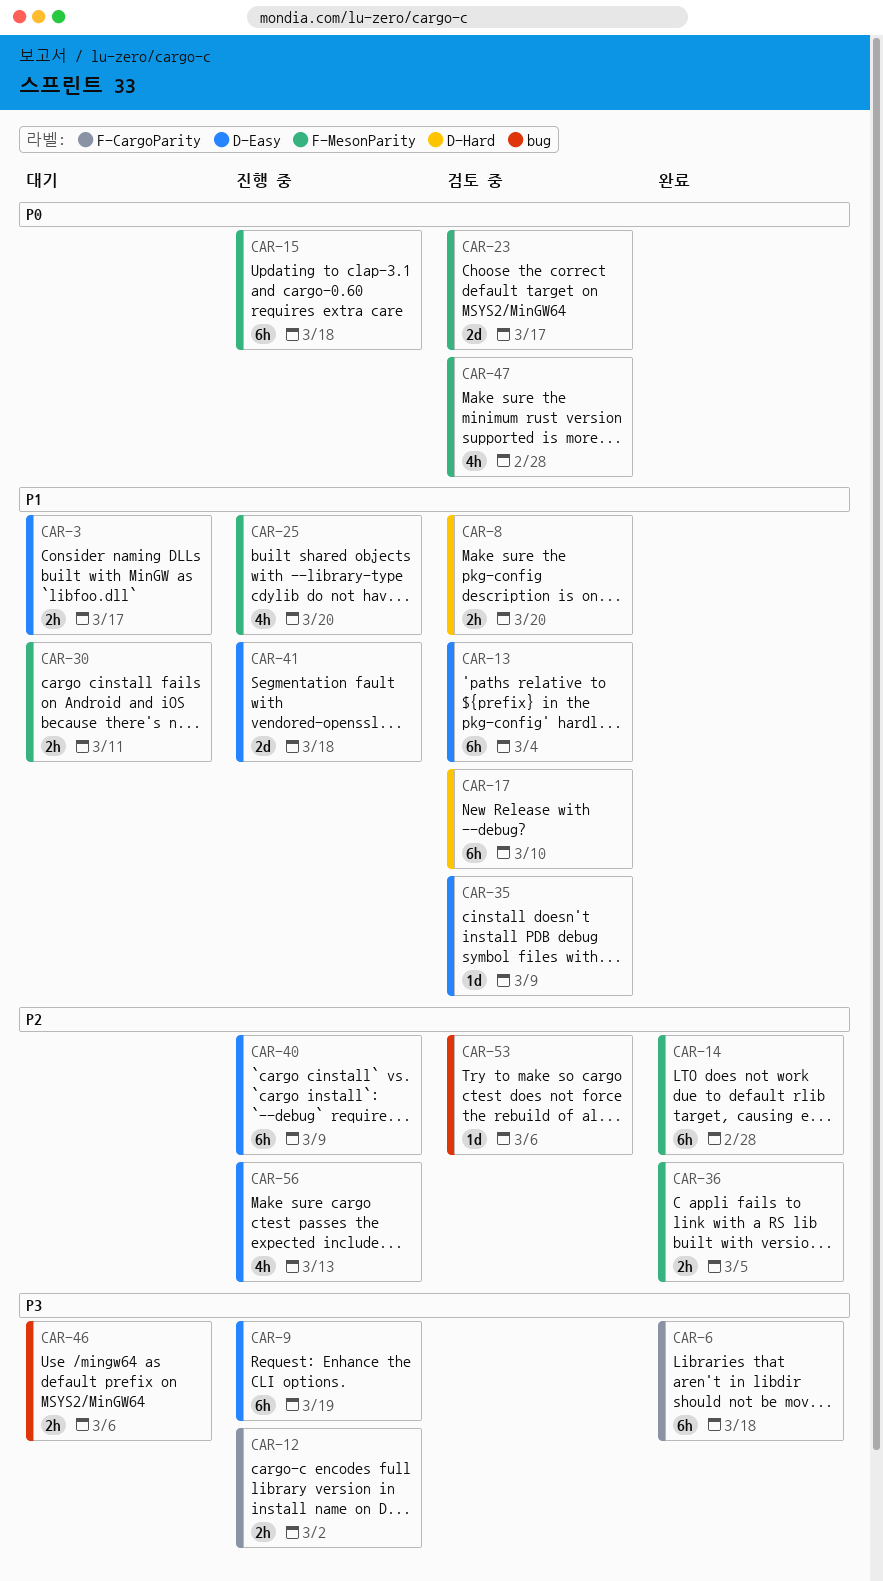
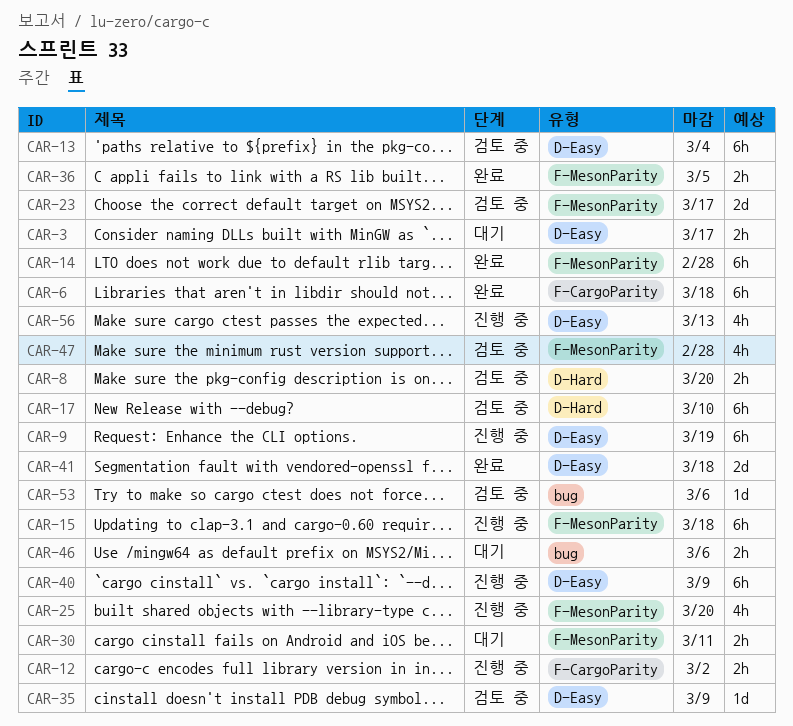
CAR-41, status: 진행 중 -> 완료

